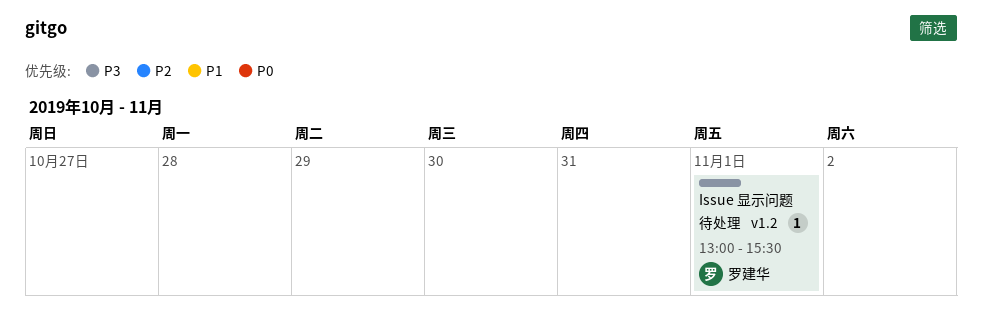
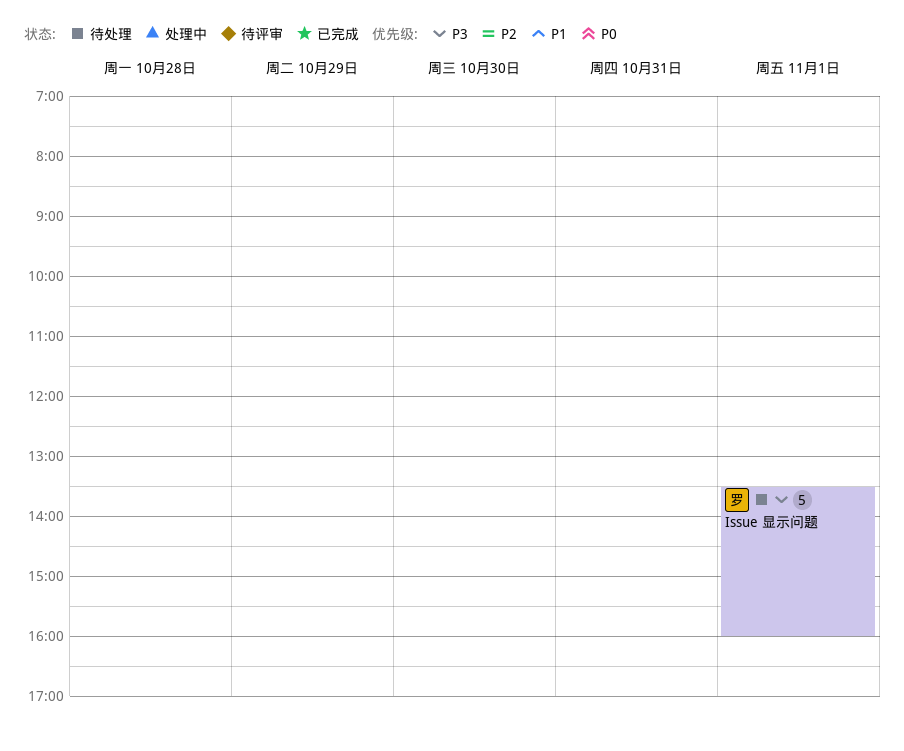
Issue 显示问题, estimate: 1 -> 5
Issue 显示问题, begins: 13:00 -> 13:30
Issue 显示问题, ends: 15:30 -> 16:00

